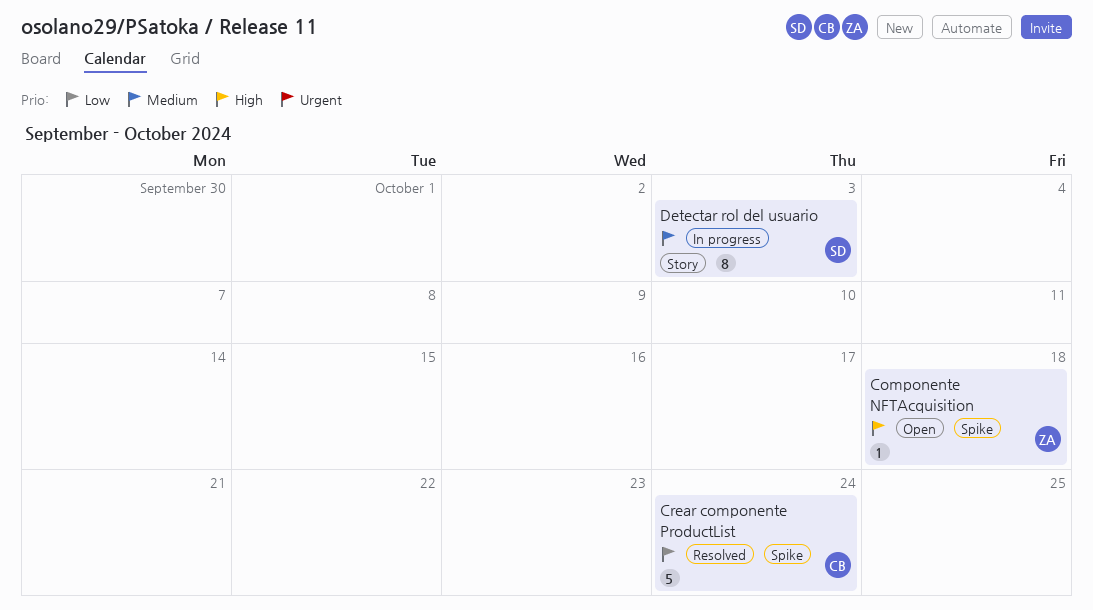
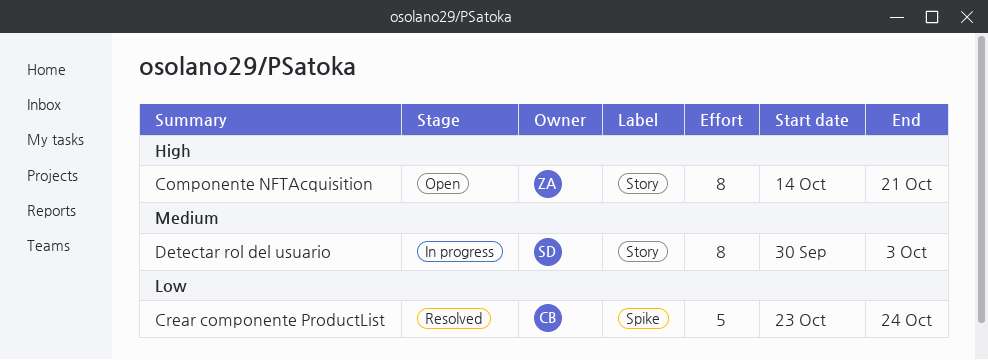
Componente NFTAcquisition, label: Spike -> Story
Componente NFTAcquisition, estimate: 1 -> 8
Componente NFTAcquisition, due: Oct 18 -> Oct 21

